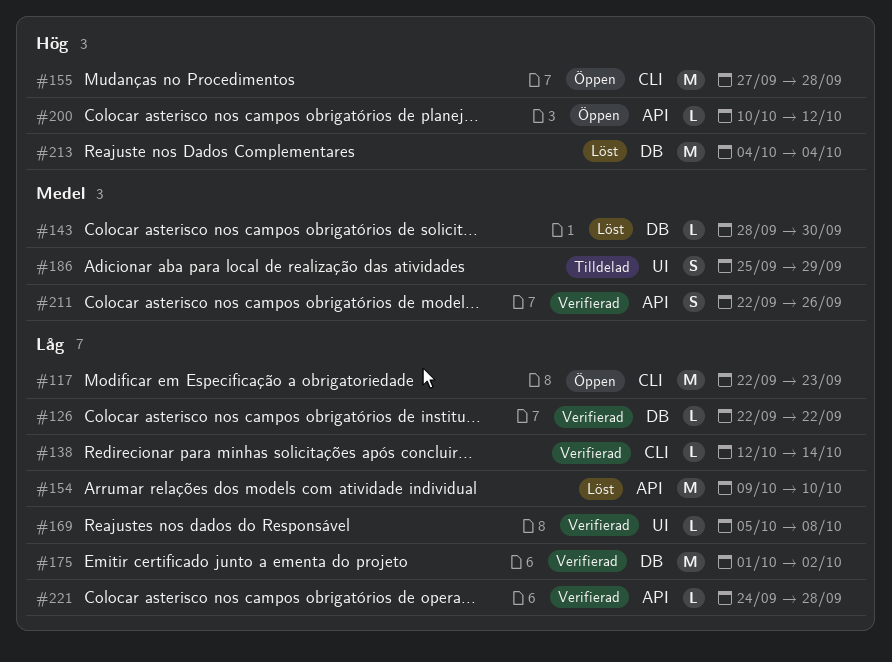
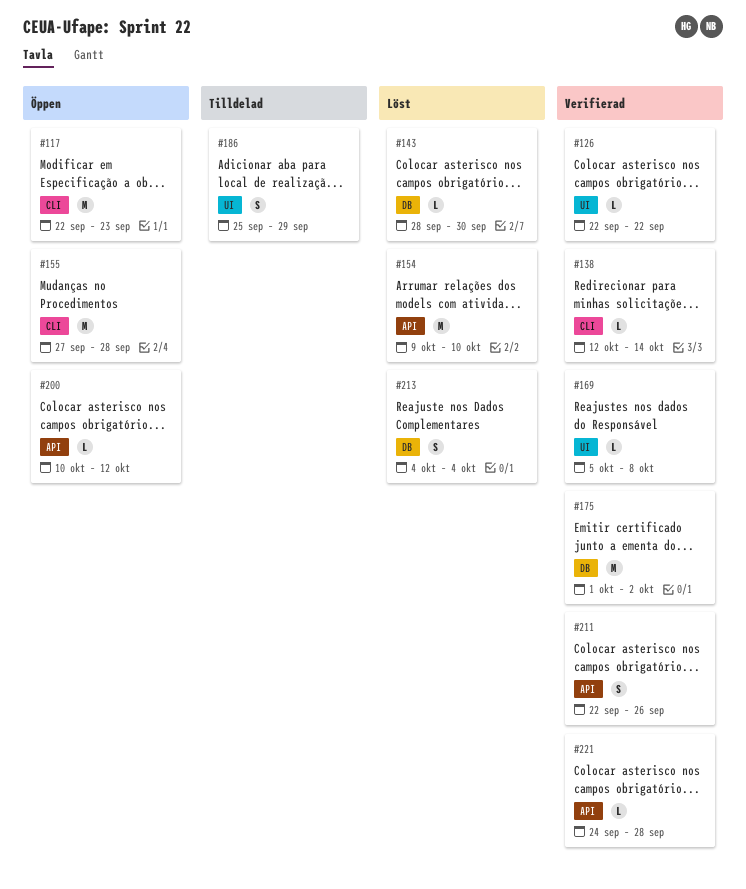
#126, label: DB -> UI
#213, estimate: M -> S

